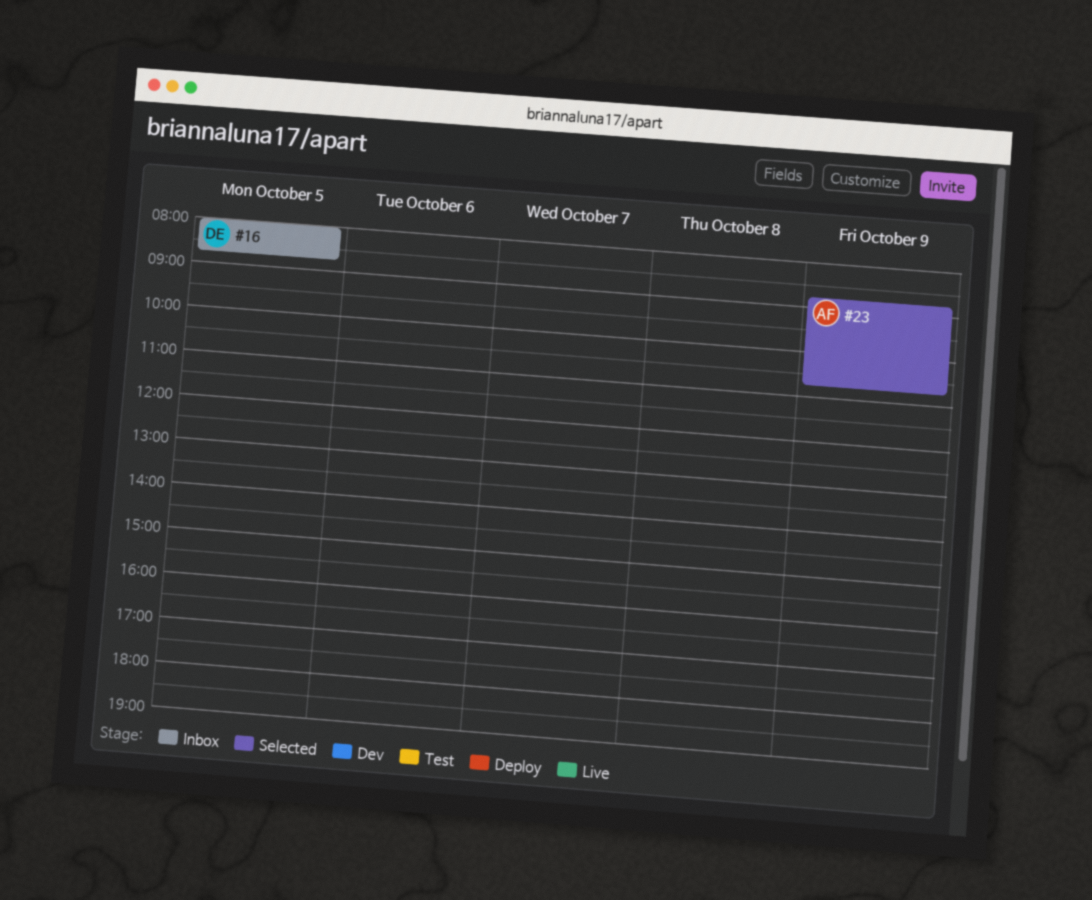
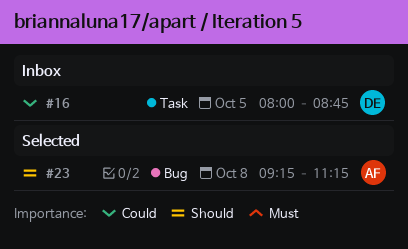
#23, day: Oct 9 -> Oct 8
#23, begins: 08:45 -> 09:15
#23, ends: 10:45 -> 11:15

